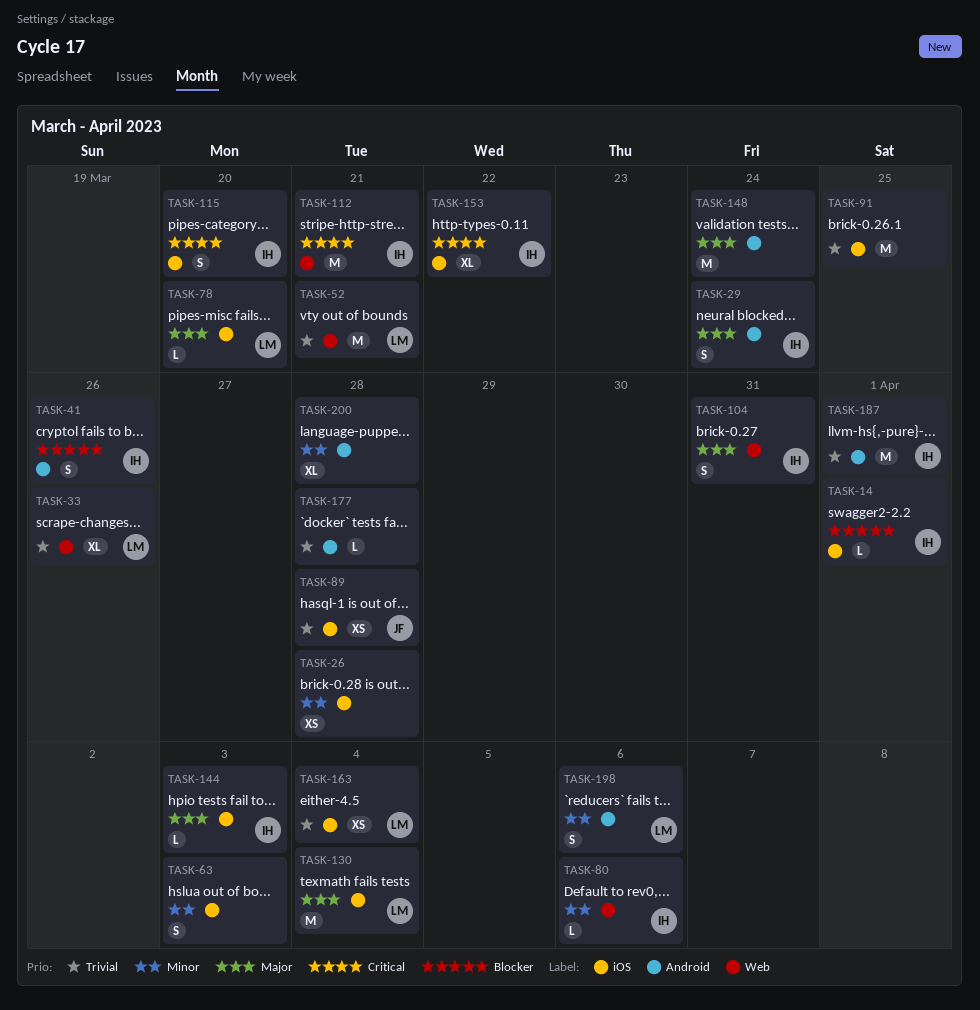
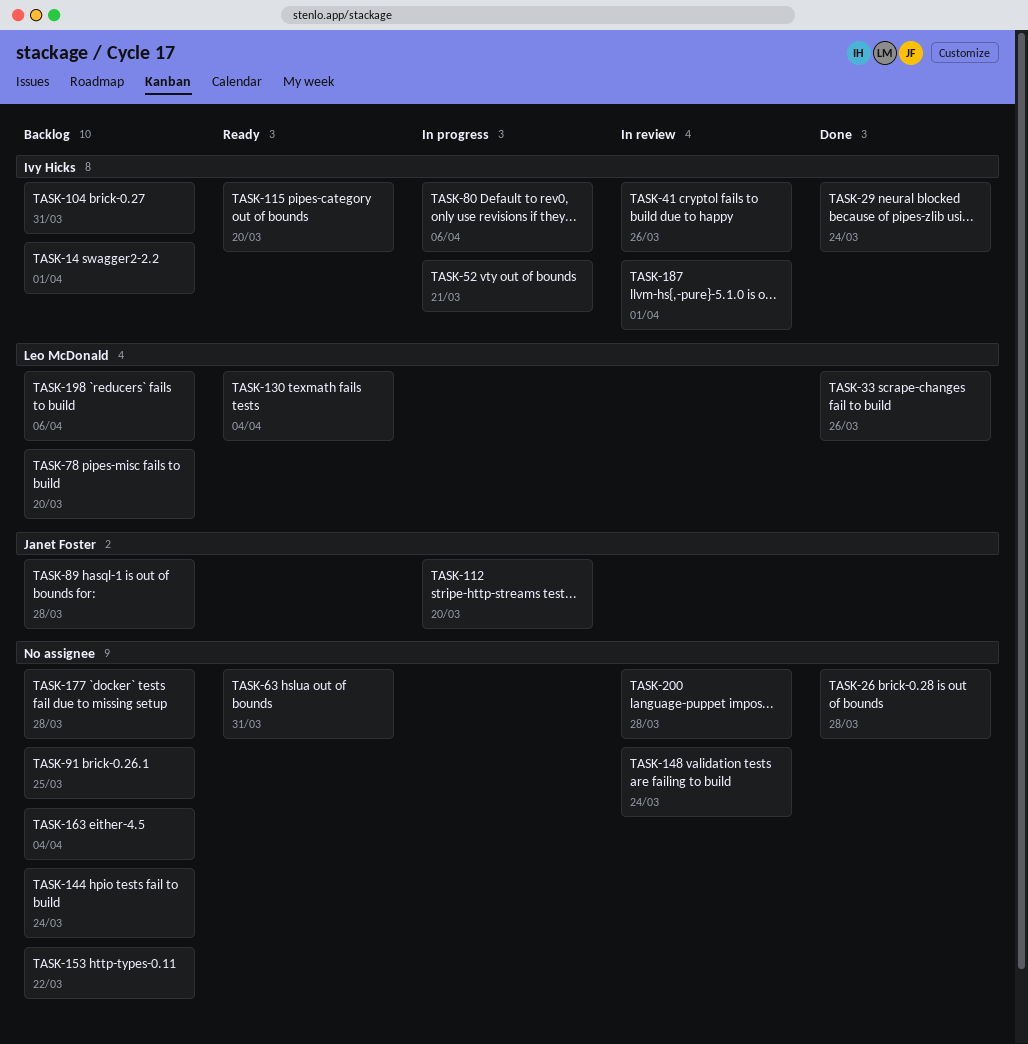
TASK-52, owner: Leo McDonald -> Ivy Hicks
TASK-63, due: Apr 3 -> Mar 31
TASK-112, owner: Ivy Hicks -> Janet Foster
TASK-112, due: Mar 21 -> Mar 20
TASK-144, owner: Ivy Hicks -> none
TASK-144, due: Apr 3 -> Mar 24
TASK-153, owner: Ivy Hicks -> none
TASK-163, owner: Leo McDonald -> none

